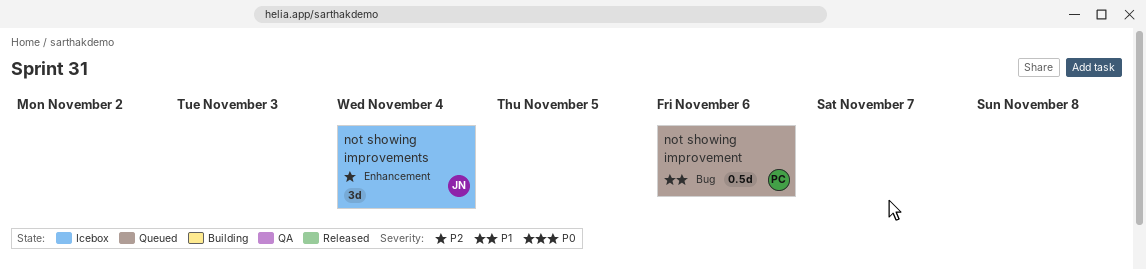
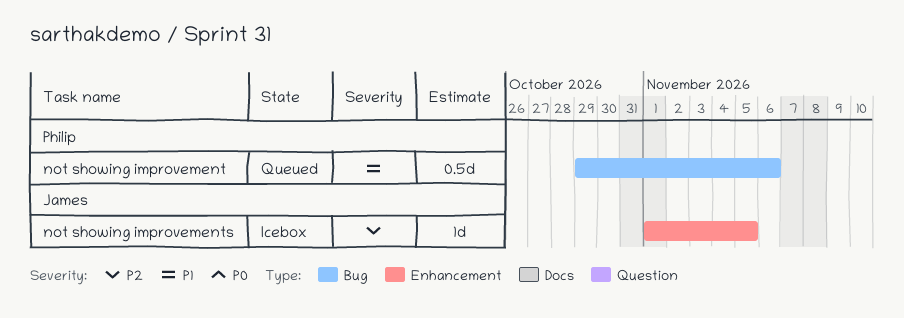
not showing improvements, estimate: 3d -> 1d
not showing improvements, due: Nov 4 -> Nov 5

